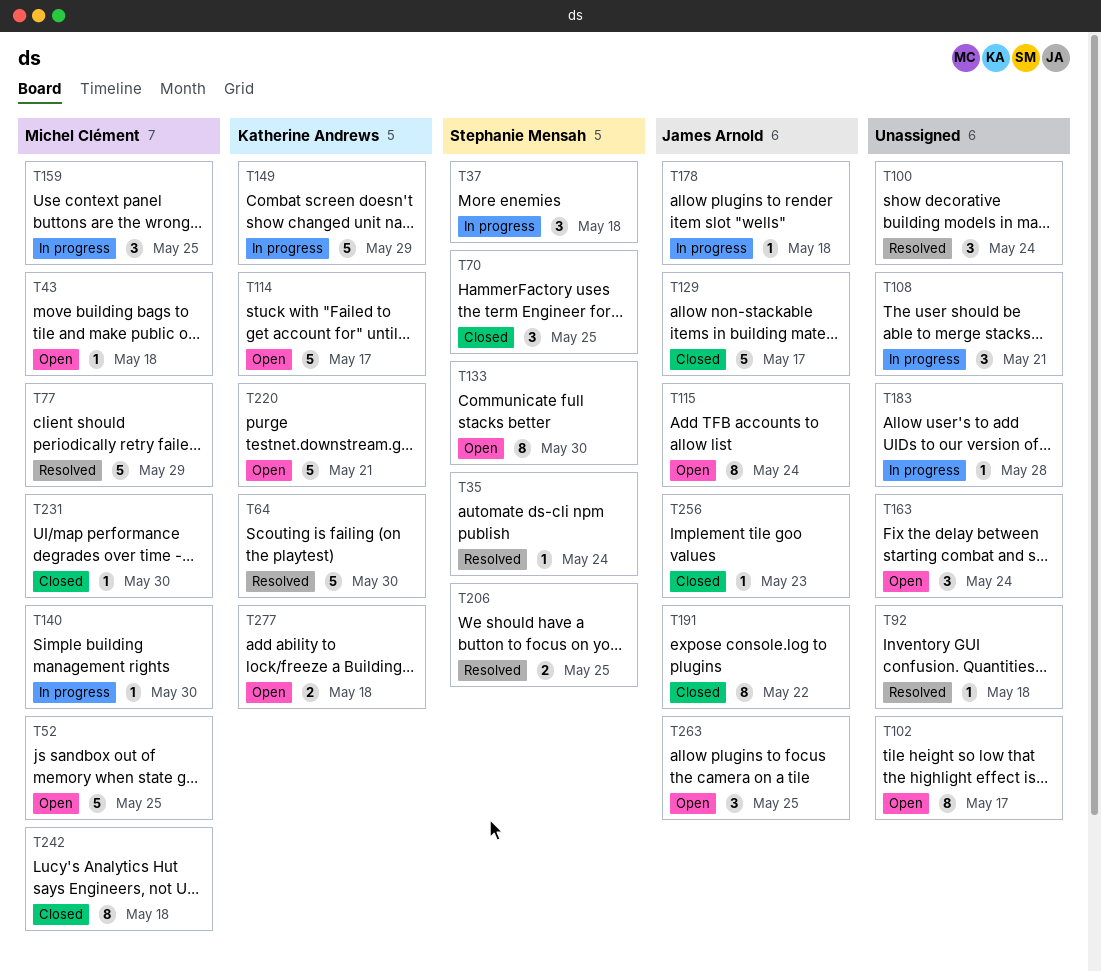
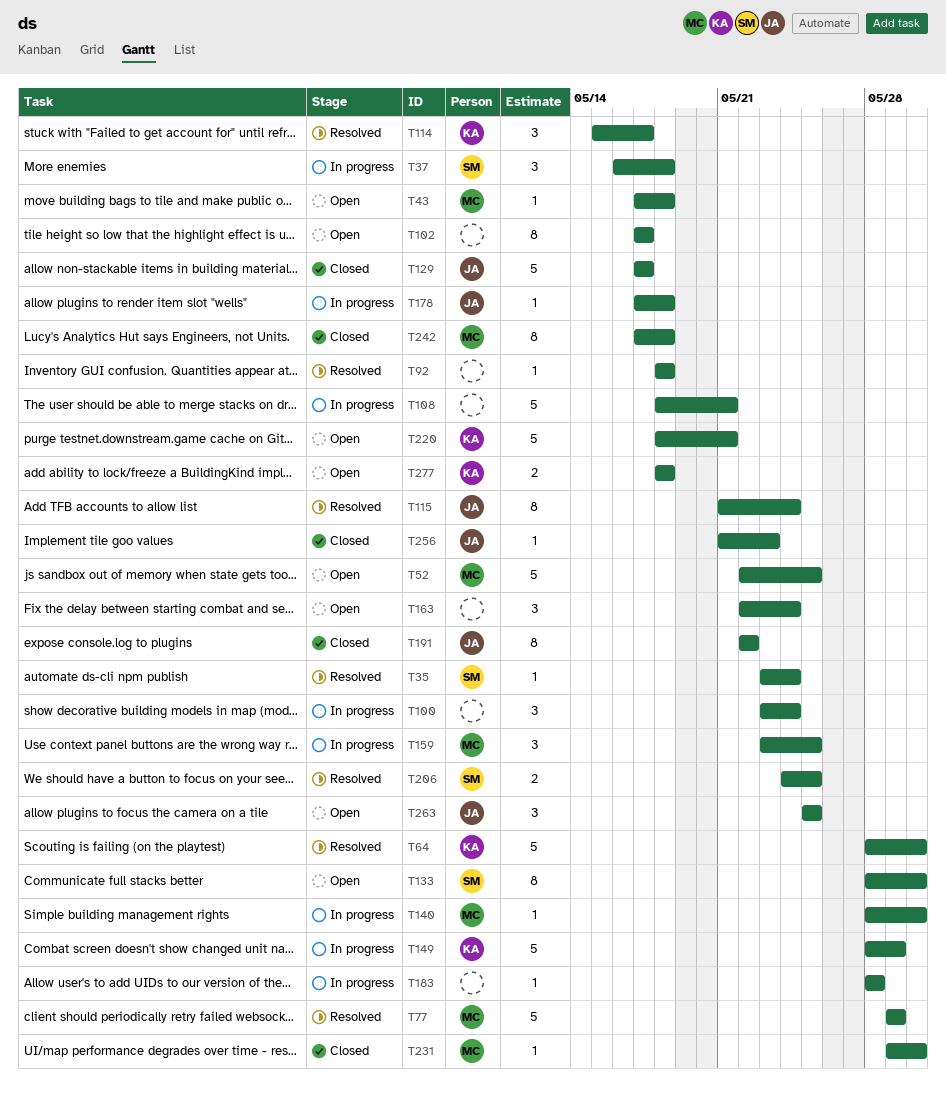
T70: present -> none
T100, status: Resolved -> In progress
T108, estimate: 3 -> 5
T114, status: Open -> Resolved
T114, estimate: 5 -> 3
T115, status: Open -> Resolved

